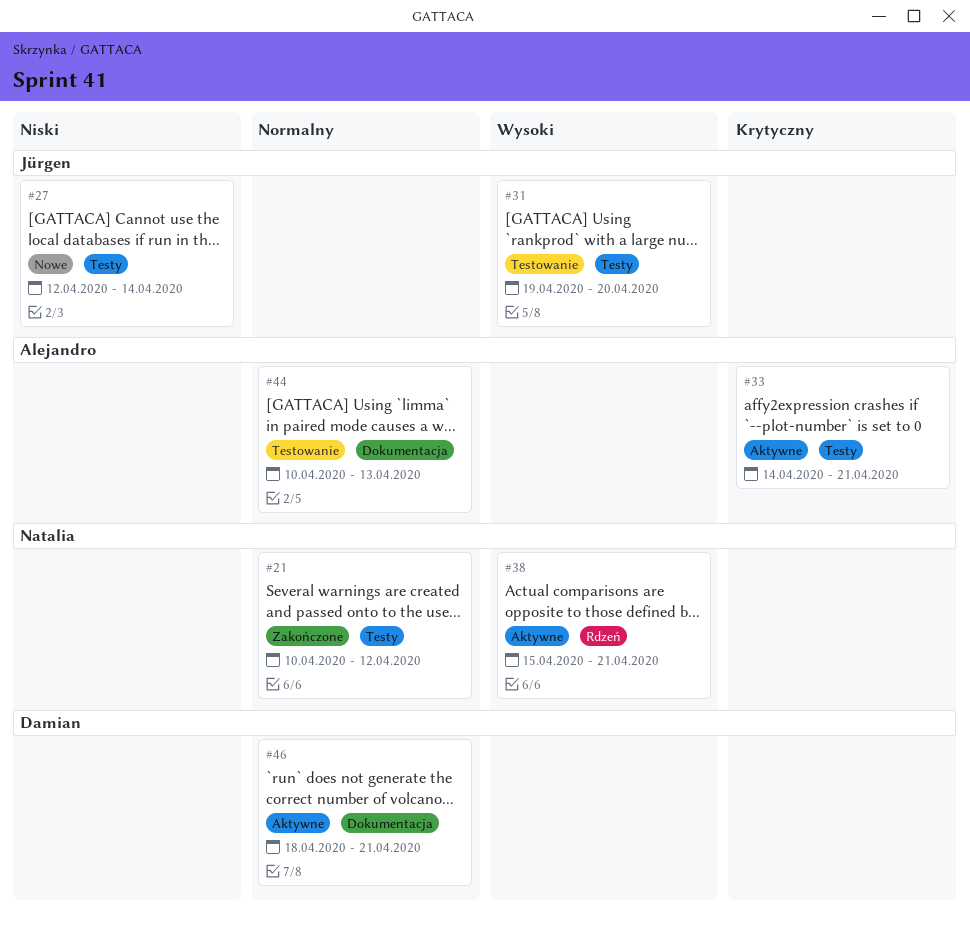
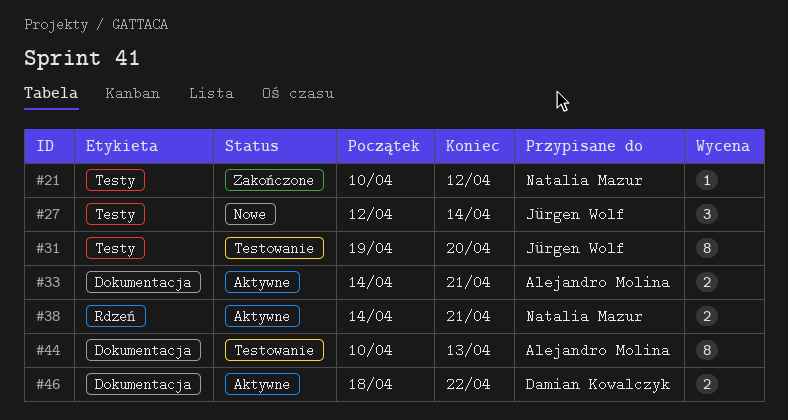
#33, label: Testy -> Dokumentacja
#38, start: Apr 15 -> Apr 14
#46, due: Apr 21 -> Apr 22

